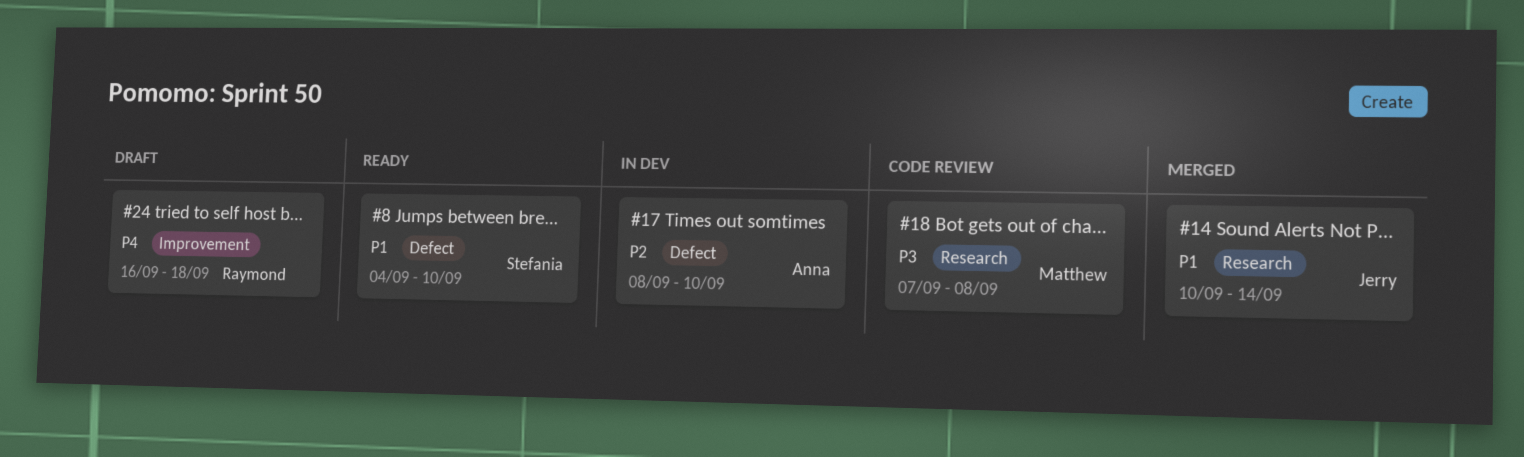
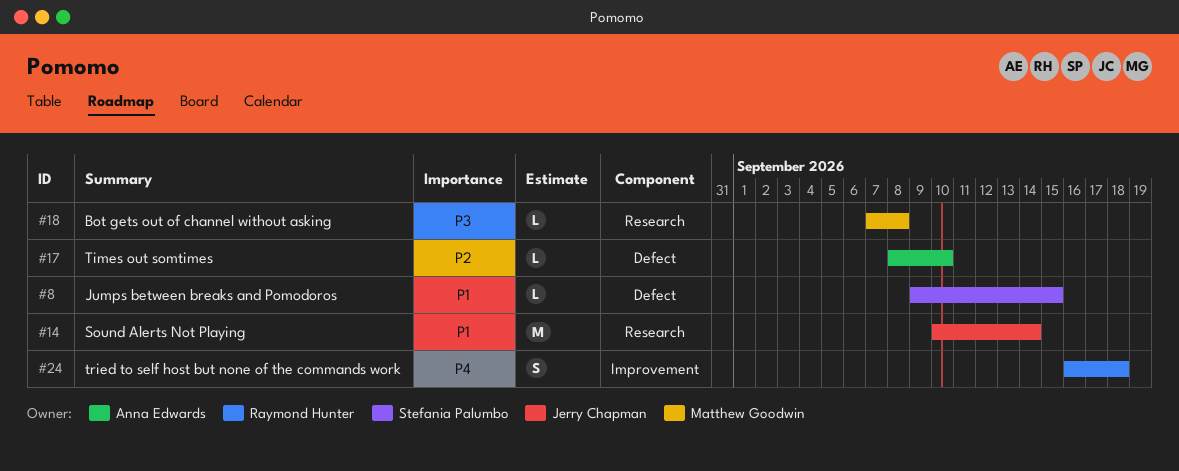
#8, start: Sep 4 -> Sep 9
#8, due: Sep 10 -> Sep 15

